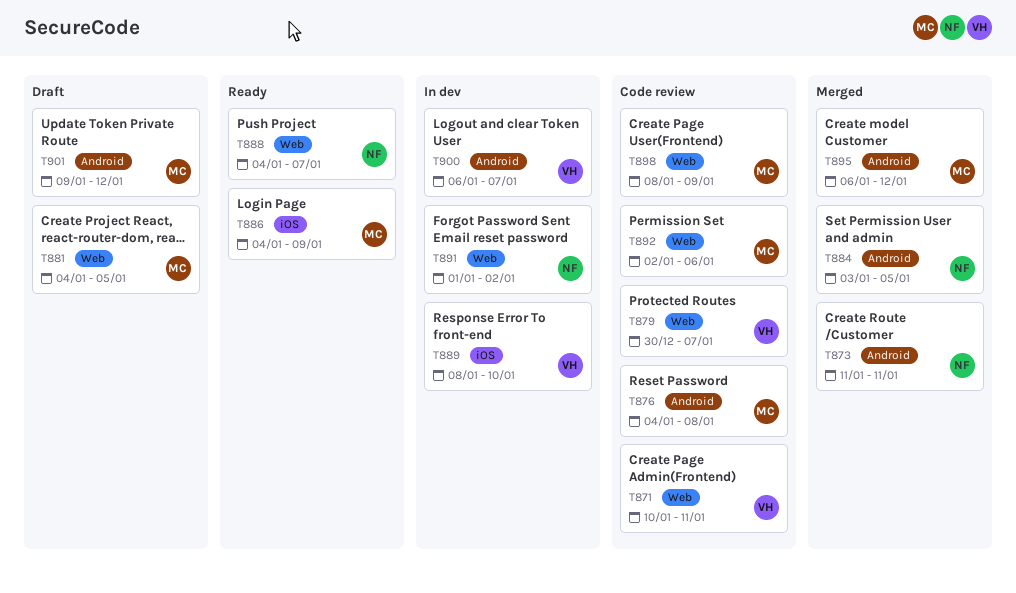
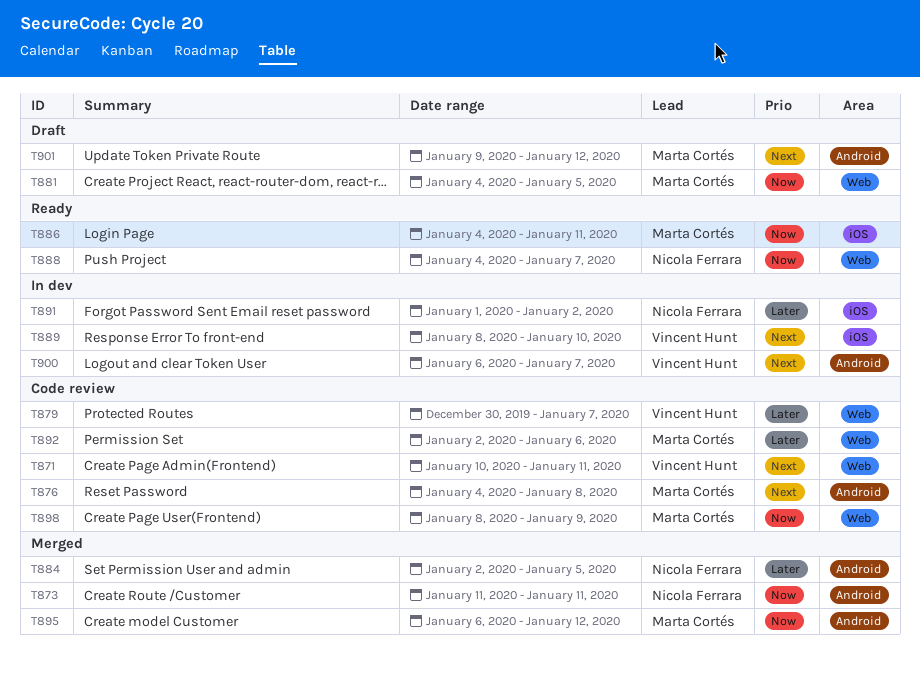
T884, start: Jan 3 -> Jan 2
T886, due: Jan 9 -> Jan 11
T891, label: Web -> iOS

